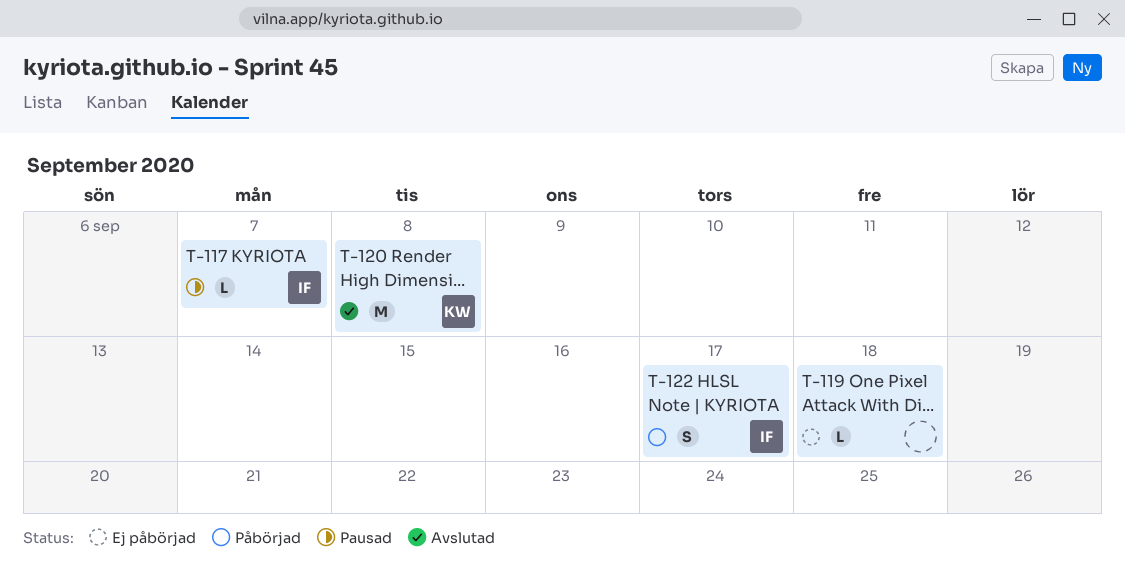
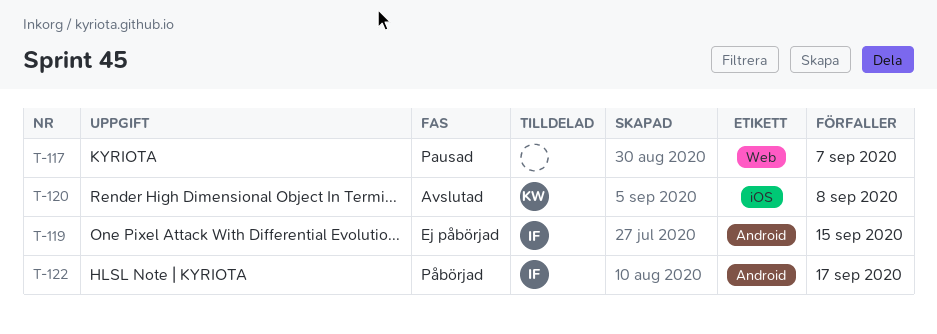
T-117, owner: IF -> none
T-119, owner: none -> IF
T-119, due: Sep 18 -> Sep 15

